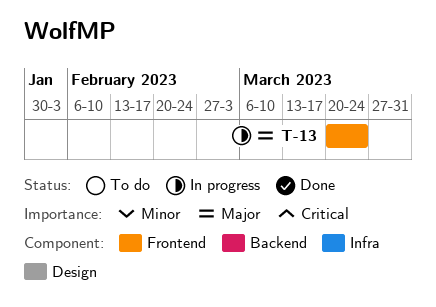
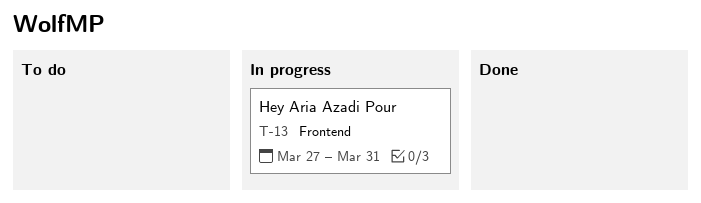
T-13, start: Mar 20 -> Mar 27
T-13, due: Mar 24 -> Mar 31

